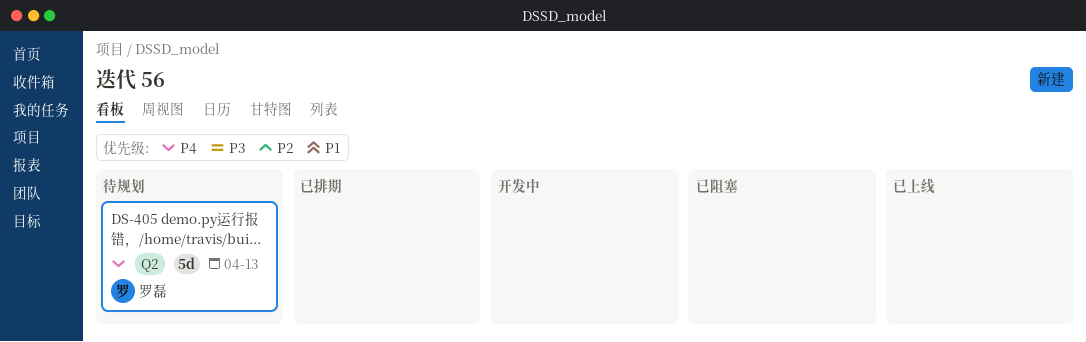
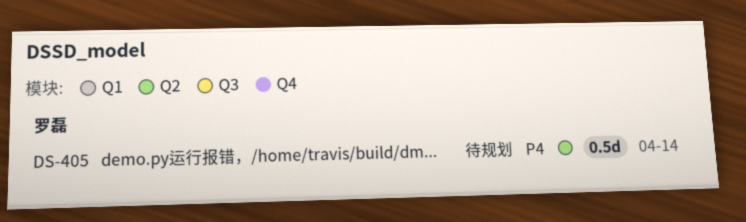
DS-405, estimate: 5d -> 0.5d
DS-405, due: Apr 13 -> Apr 14

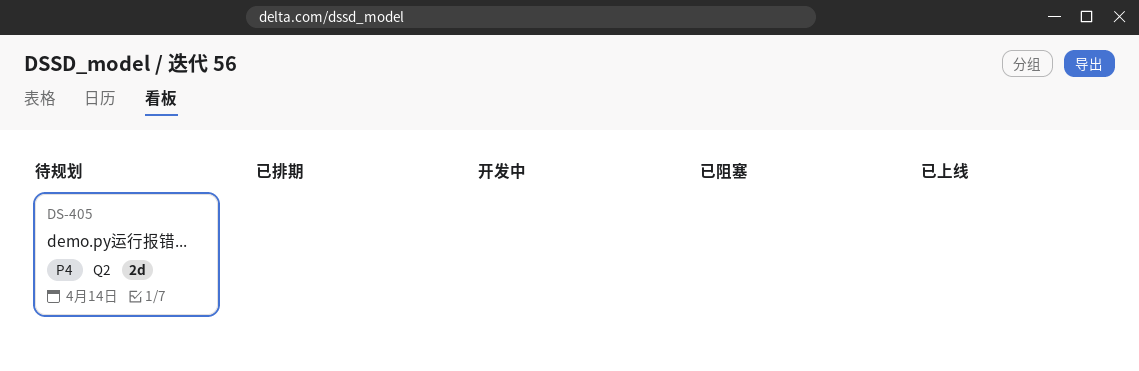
DS-405, estimate: 0.5d -> 2d

